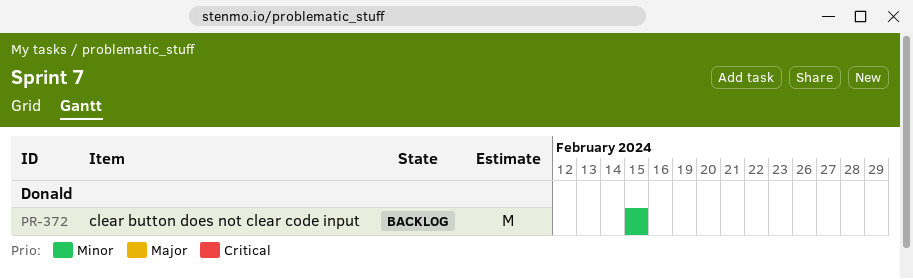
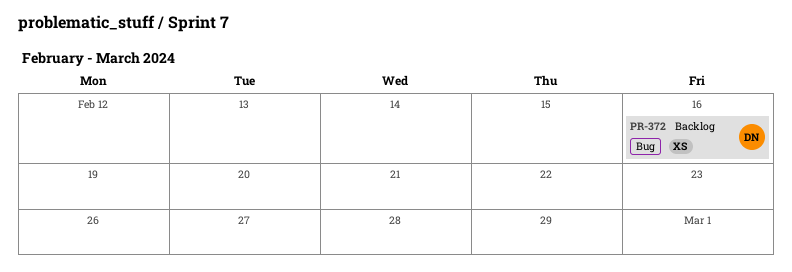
PR-372, estimate: M -> XS
PR-372, due: Feb 15 -> Feb 16

